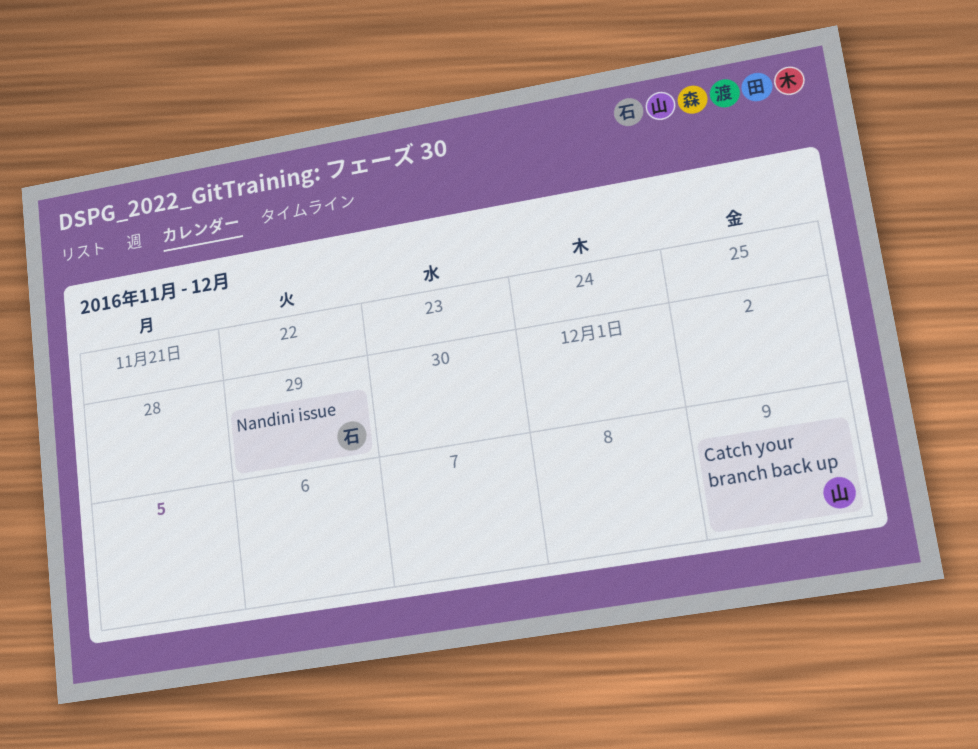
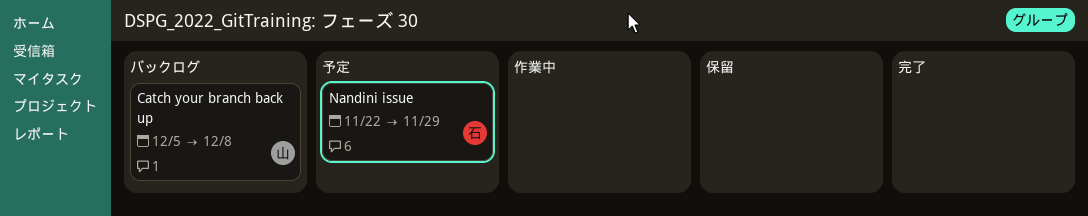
Catch your branch back up, due: Dec 9 -> Dec 8

